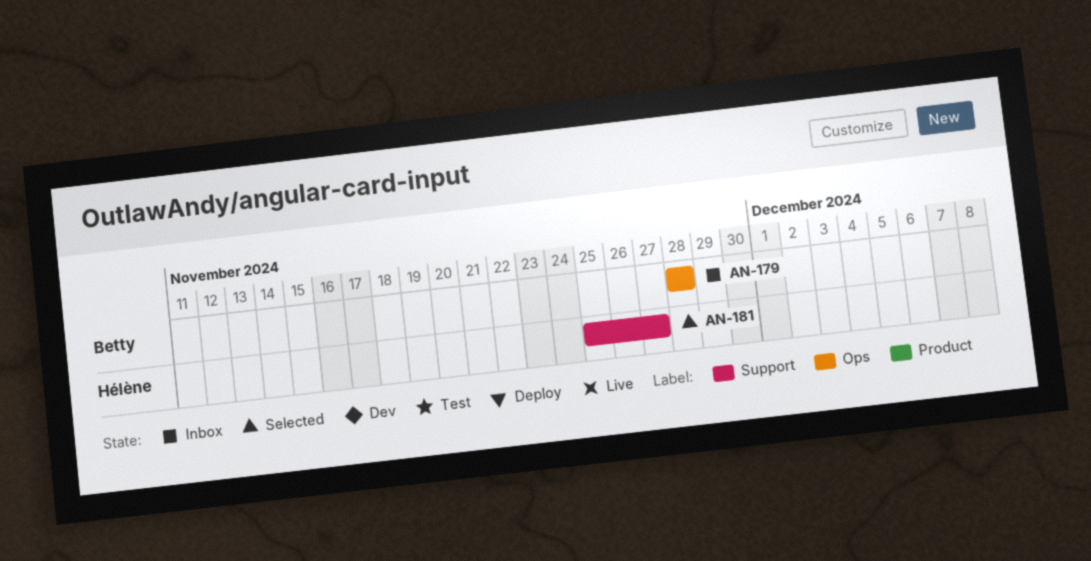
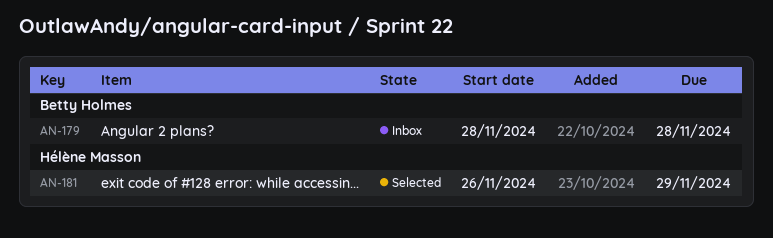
AN-181, start: Nov 25 -> Nov 26
AN-181, due: Nov 27 -> Nov 29

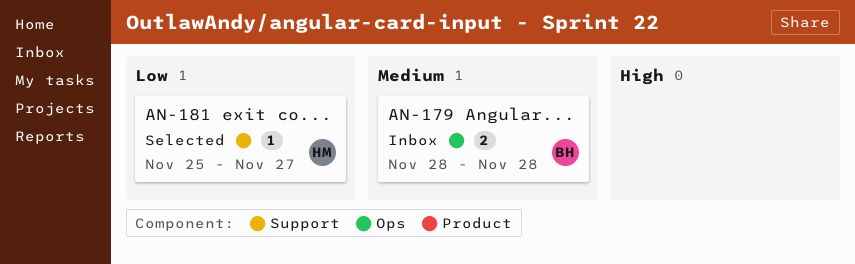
AN-181, start: Nov 26 -> Nov 25
AN-181, due: Nov 29 -> Nov 27

